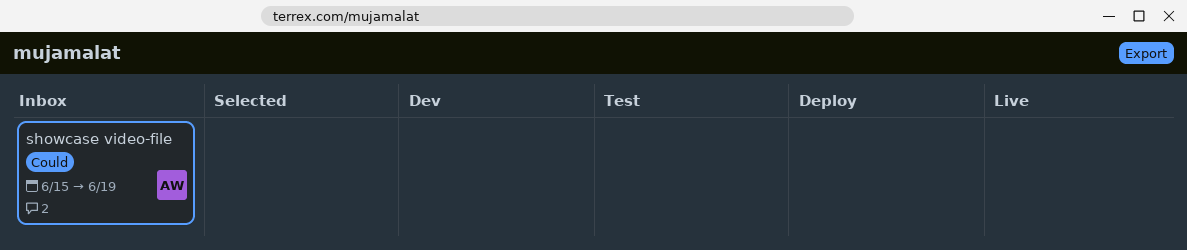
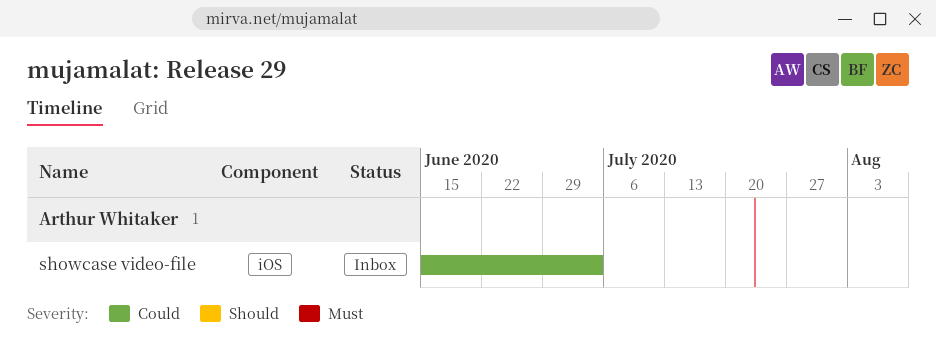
showcase video-file, due: Jun 19 -> Jul 3

